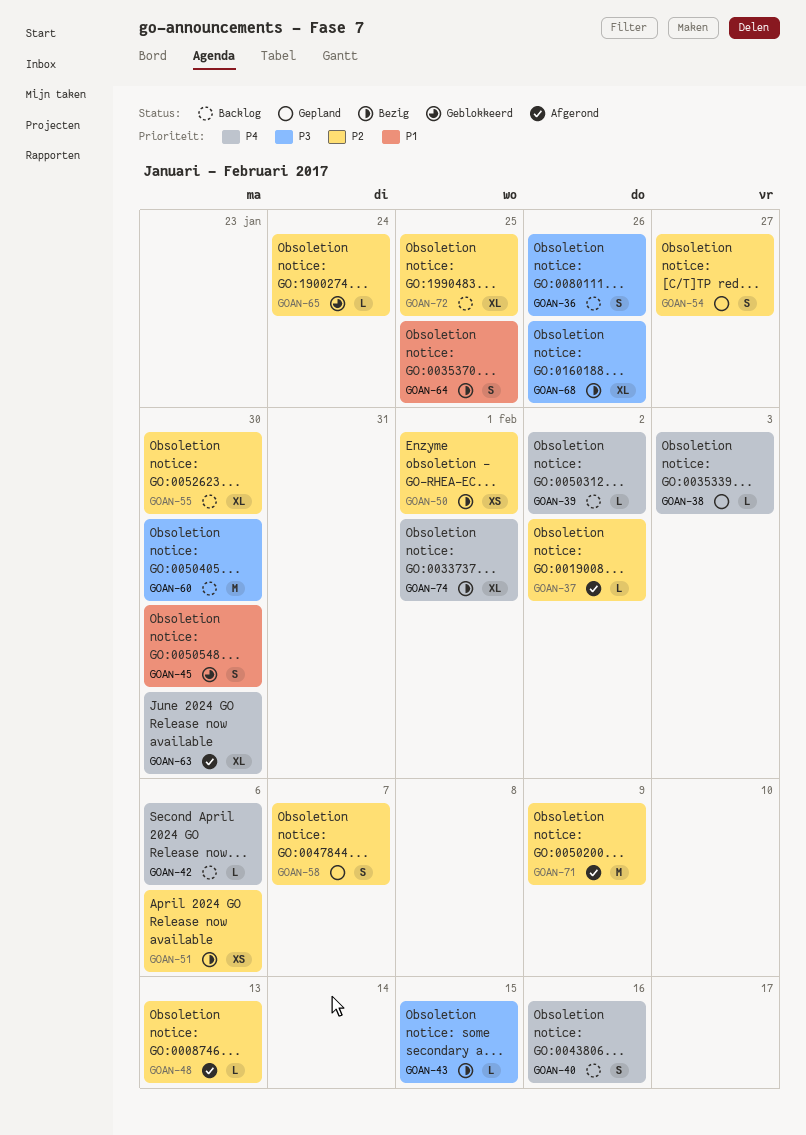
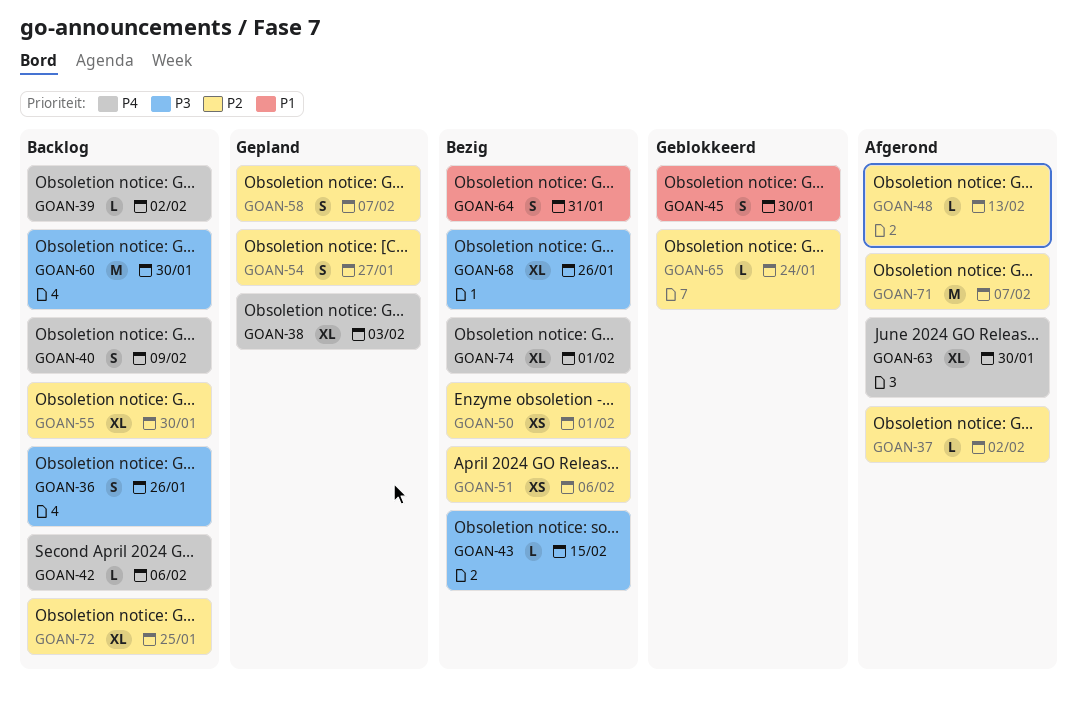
GOAN-38, estimate: L -> XL
GOAN-40, due: Feb 16 -> Feb 9
GOAN-64, due: Jan 25 -> Jan 31
GOAN-71, due: Feb 9 -> Feb 7

